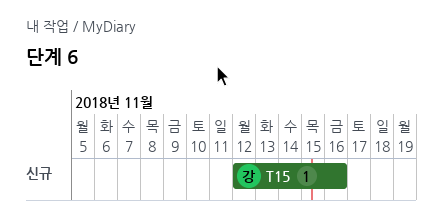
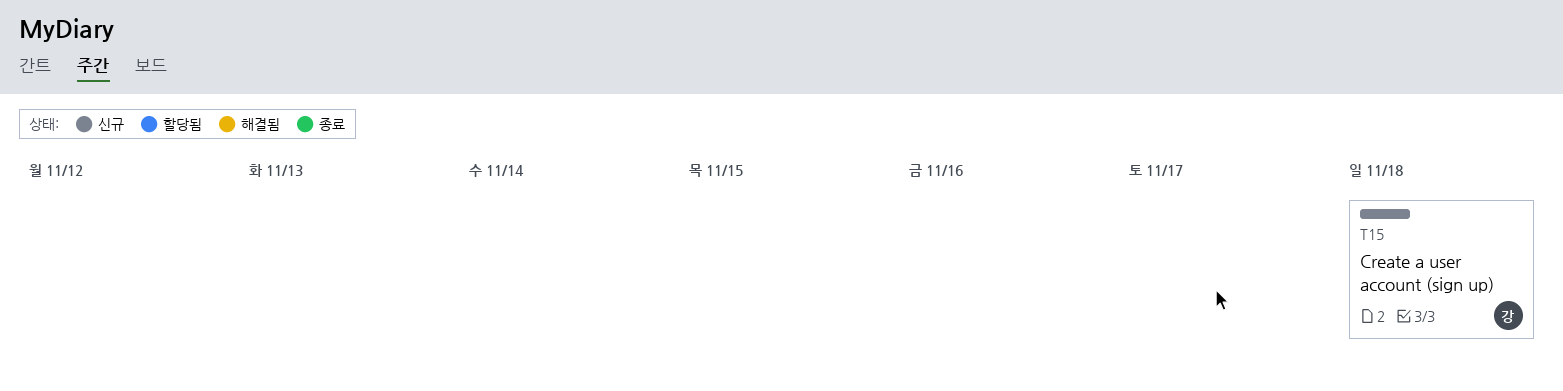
T15, due: Nov 16 -> Nov 18

